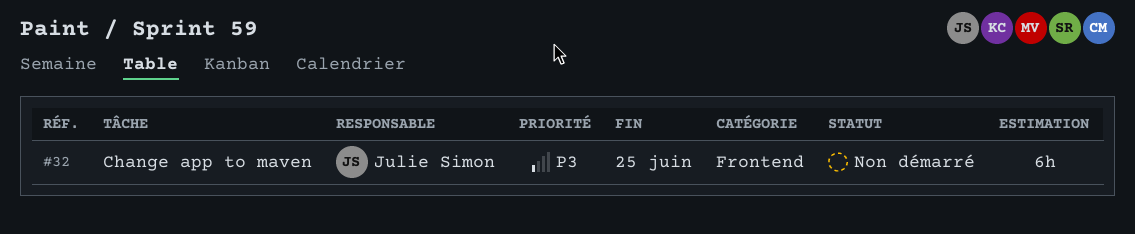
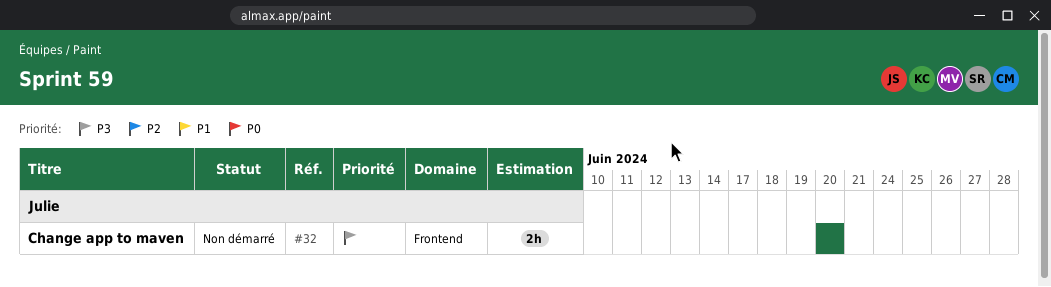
#32, estimate: 6h -> 2h
#32, due: Jun 25 -> Jun 20

